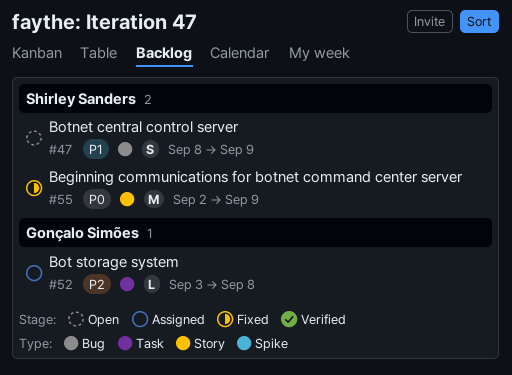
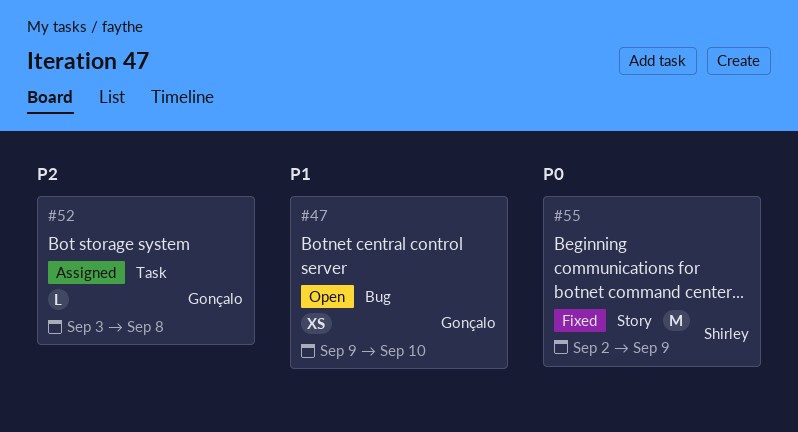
#47, owner: Shirley Sanders -> Gonçalo Simões
#47, estimate: S -> XS
#47, start: Sep 8 -> Sep 9
#47, due: Sep 9 -> Sep 10

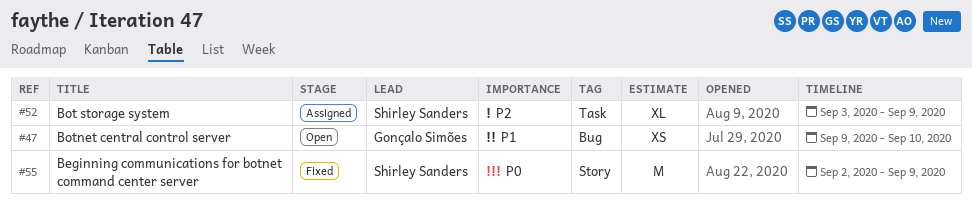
#52, owner: Gonçalo Simões -> Shirley Sanders
#52, estimate: L -> XL
#52, due: Sep 8 -> Sep 9

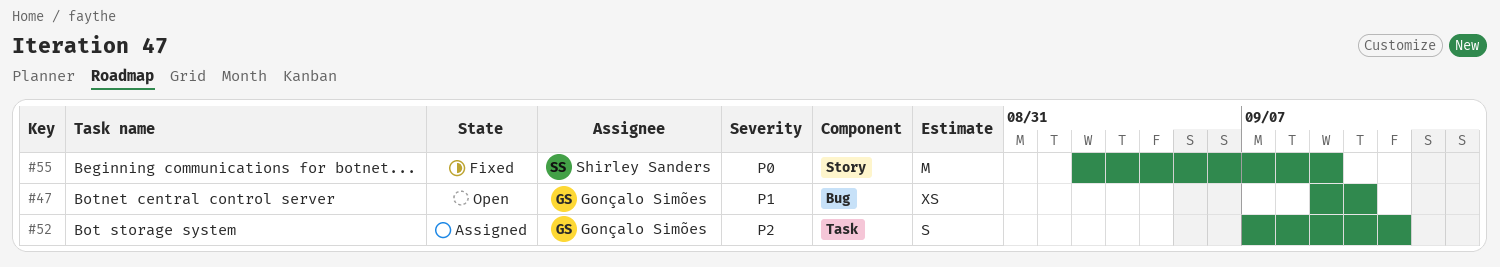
#52, owner: Shirley Sanders -> Gonçalo Simões
#52, estimate: XL -> S
#52, start: Sep 3 -> Sep 7
#52, due: Sep 9 -> Sep 11

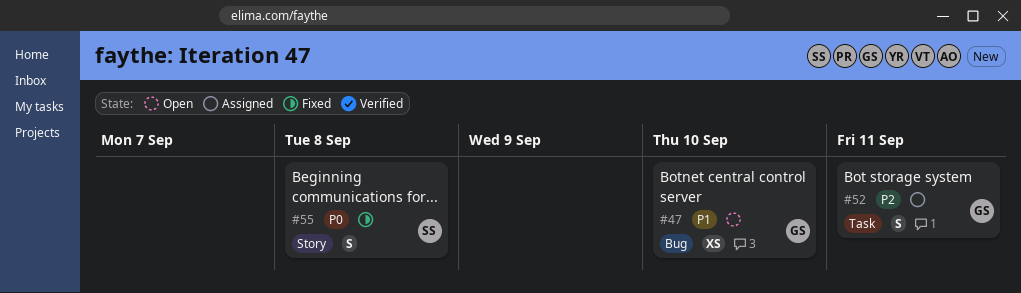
#55, estimate: M -> S
#55, due: Sep 9 -> Sep 8

